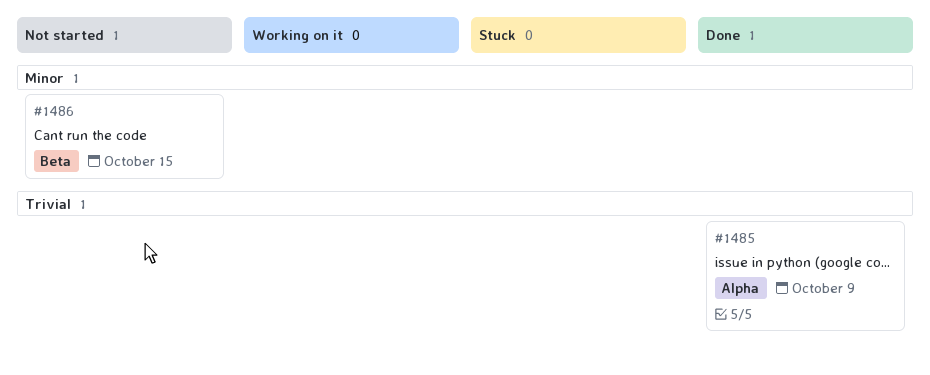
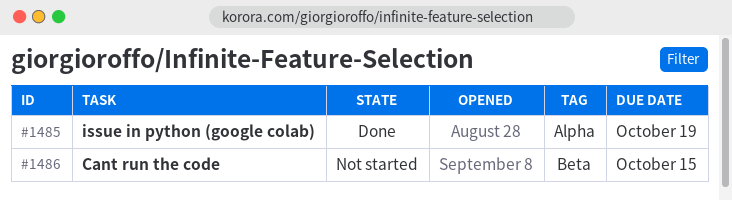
#1485, due: Oct 9 -> Oct 19

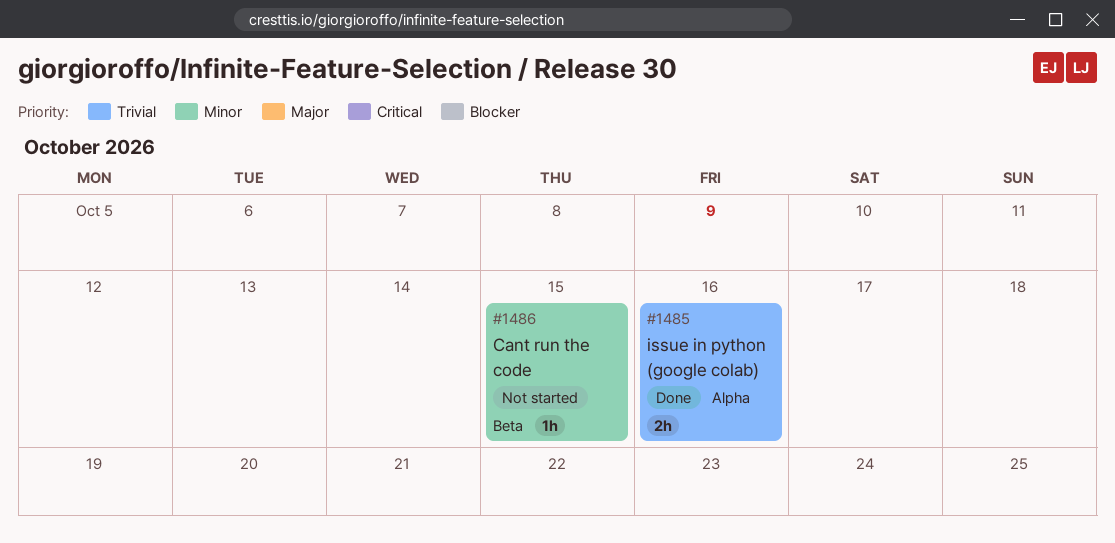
#1485, due: Oct 19 -> Oct 16

